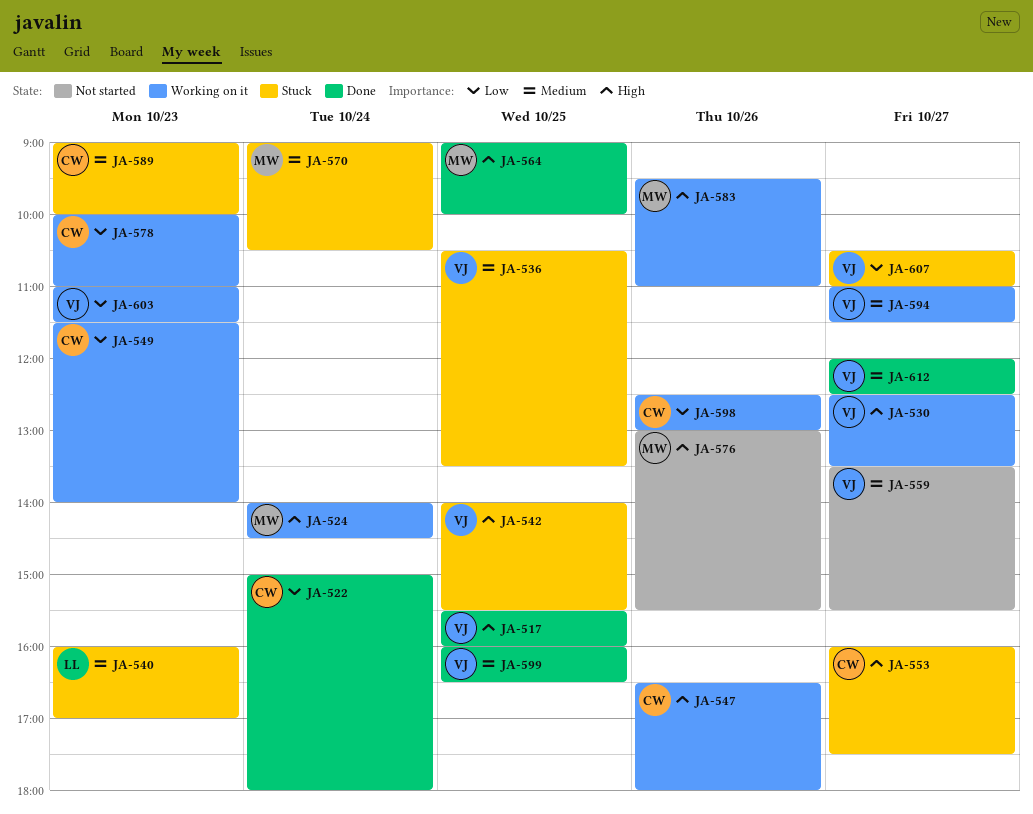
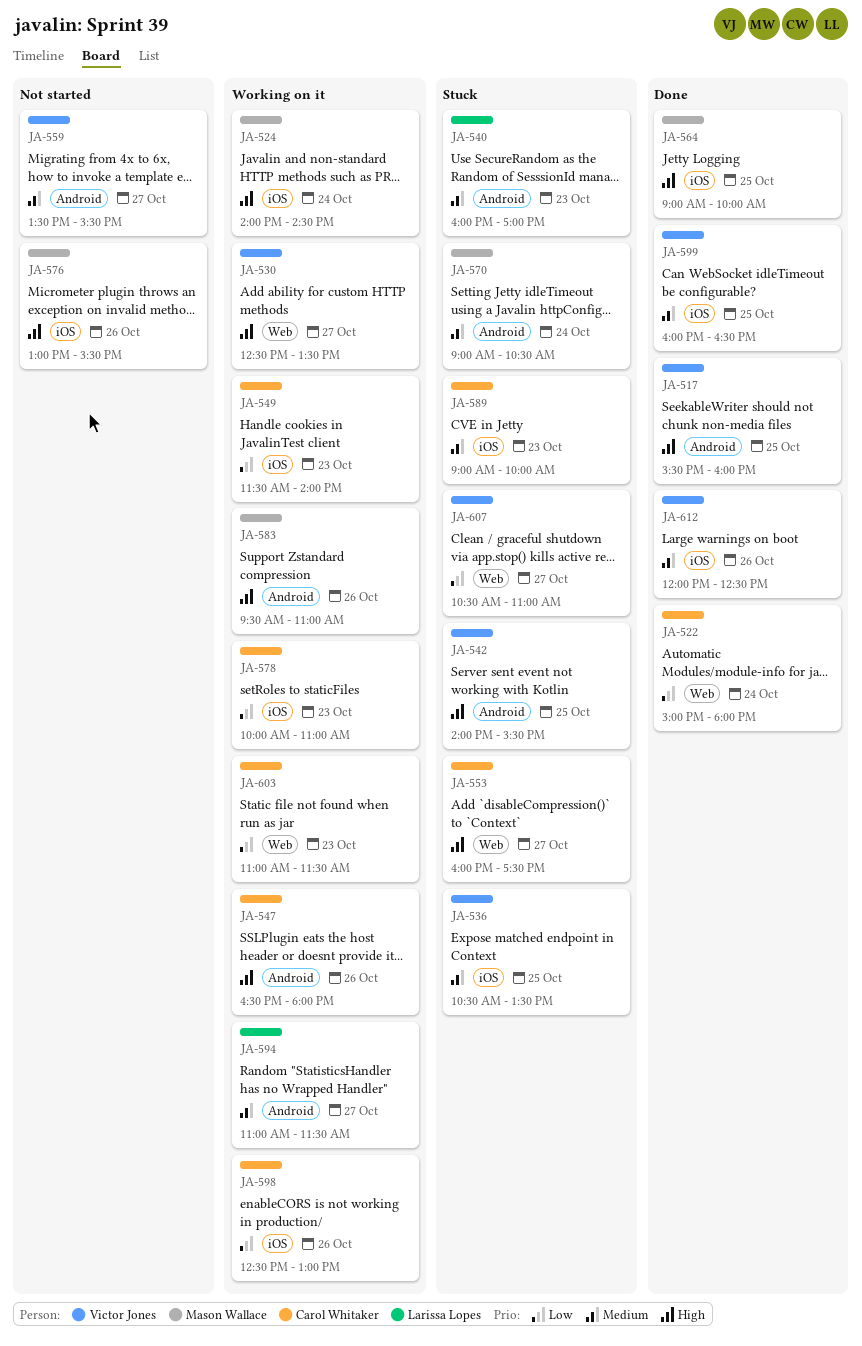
JA-594, owner: Victor Jones -> Larissa Lopes
JA-603, owner: Victor Jones -> Carol Whitaker
JA-612, day: Oct 27 -> Oct 26

